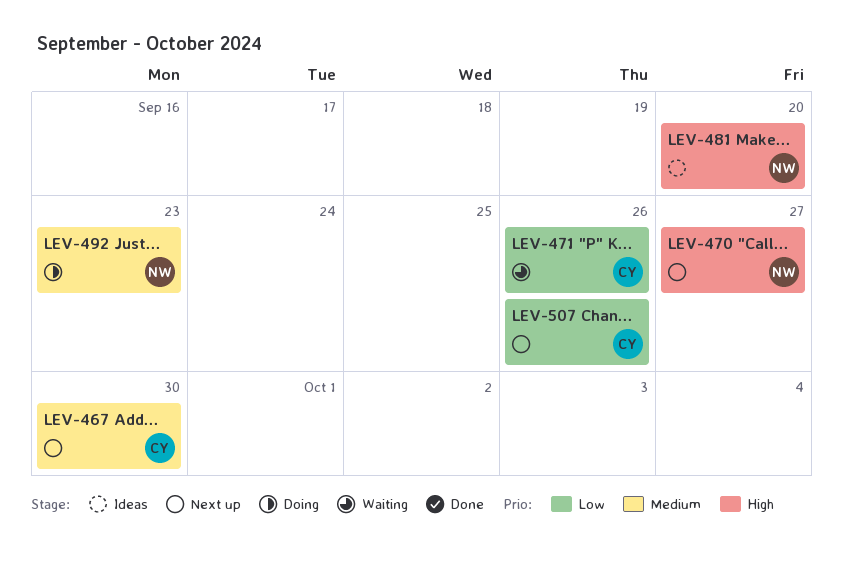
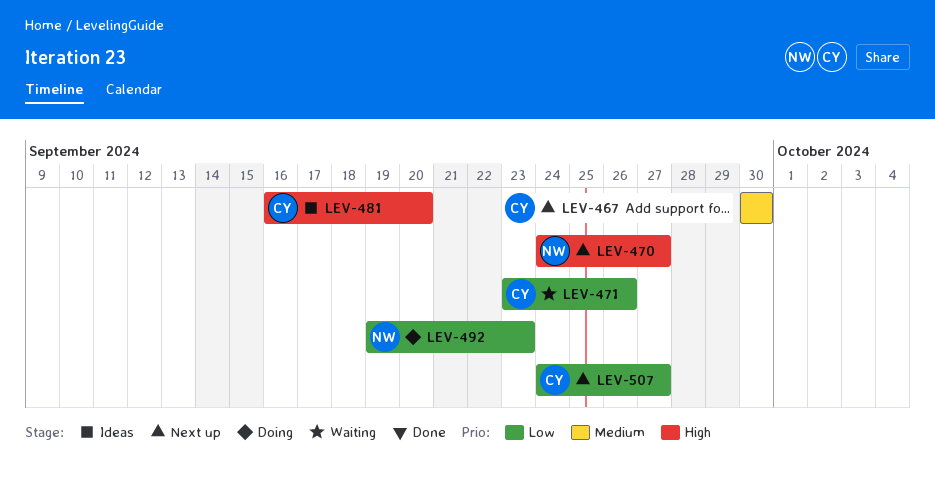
LEV-481, owner: NW -> CY
LEV-492, priority: Medium -> Low
LEV-507, due: Sep 26 -> Sep 27

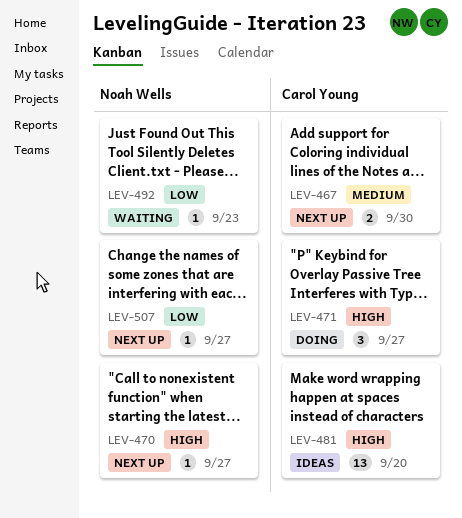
LEV-471, status: Waiting -> Doing
LEV-471, priority: Low -> High
LEV-471, due: Sep 26 -> Sep 27
LEV-492, status: Doing -> Waiting
LEV-507, owner: Carol Young -> Noah Wells

